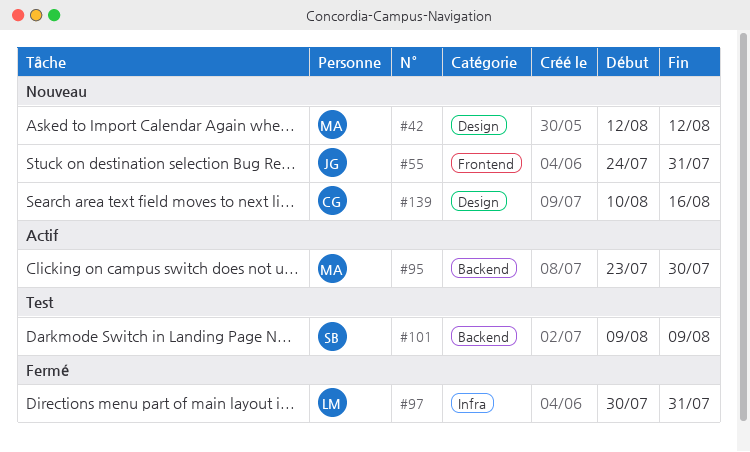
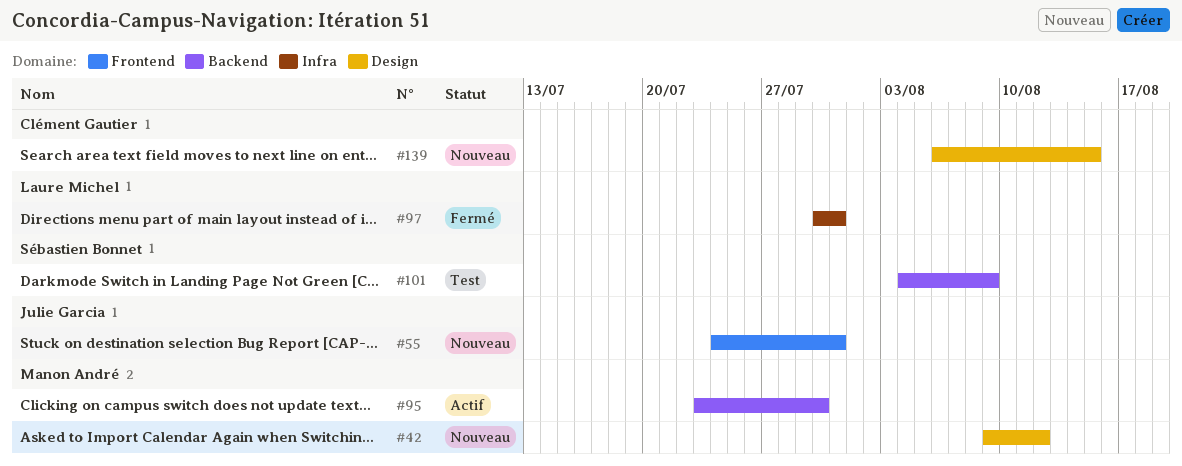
#42, start: Aug 12 -> Aug 9
#101, start: Aug 9 -> Aug 4
#139, start: Aug 10 -> Aug 6
#139, due: Aug 16 -> Aug 15

